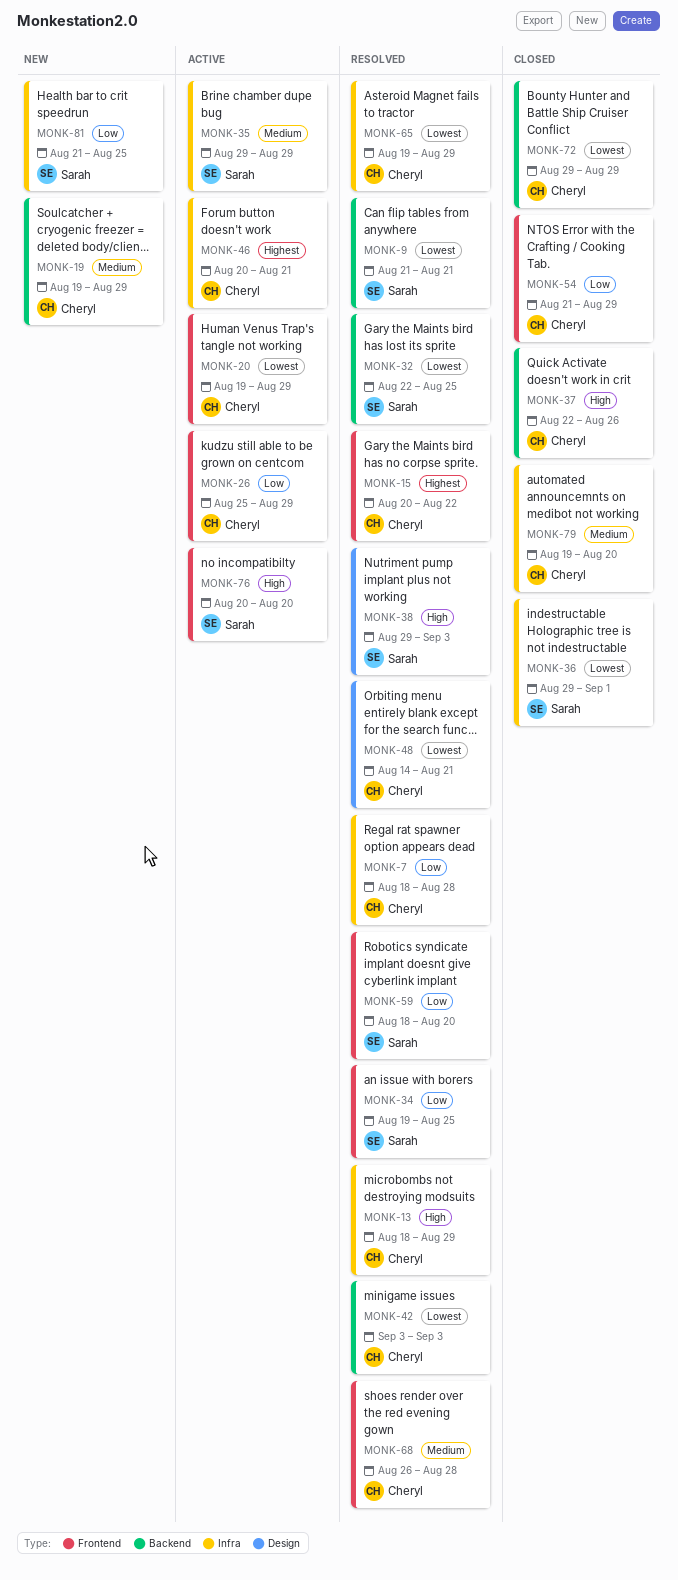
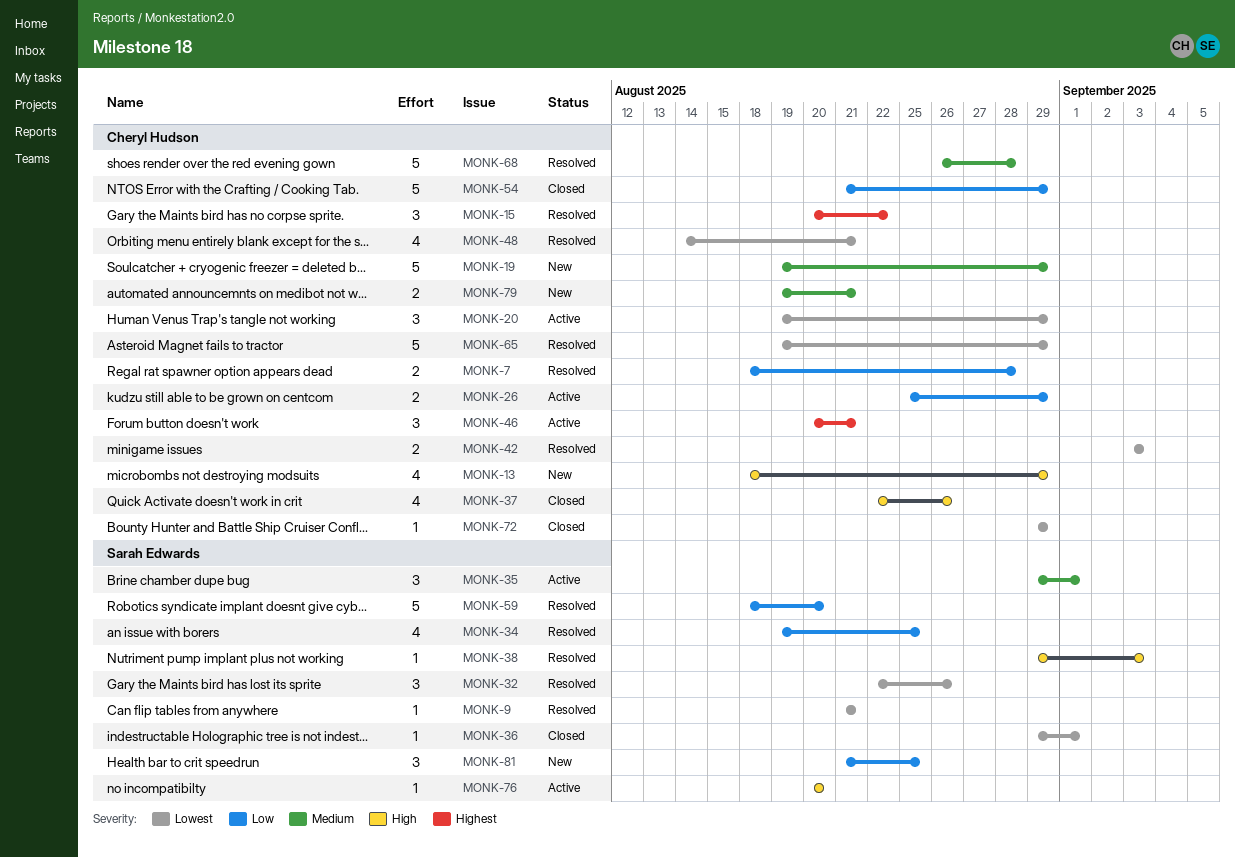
MONK-13, status: Resolved -> New
MONK-32, due: Aug 25 -> Aug 26
MONK-35, due: Aug 29 -> Sep 1
MONK-79, status: Closed -> New
MONK-79, due: Aug 20 -> Aug 21

